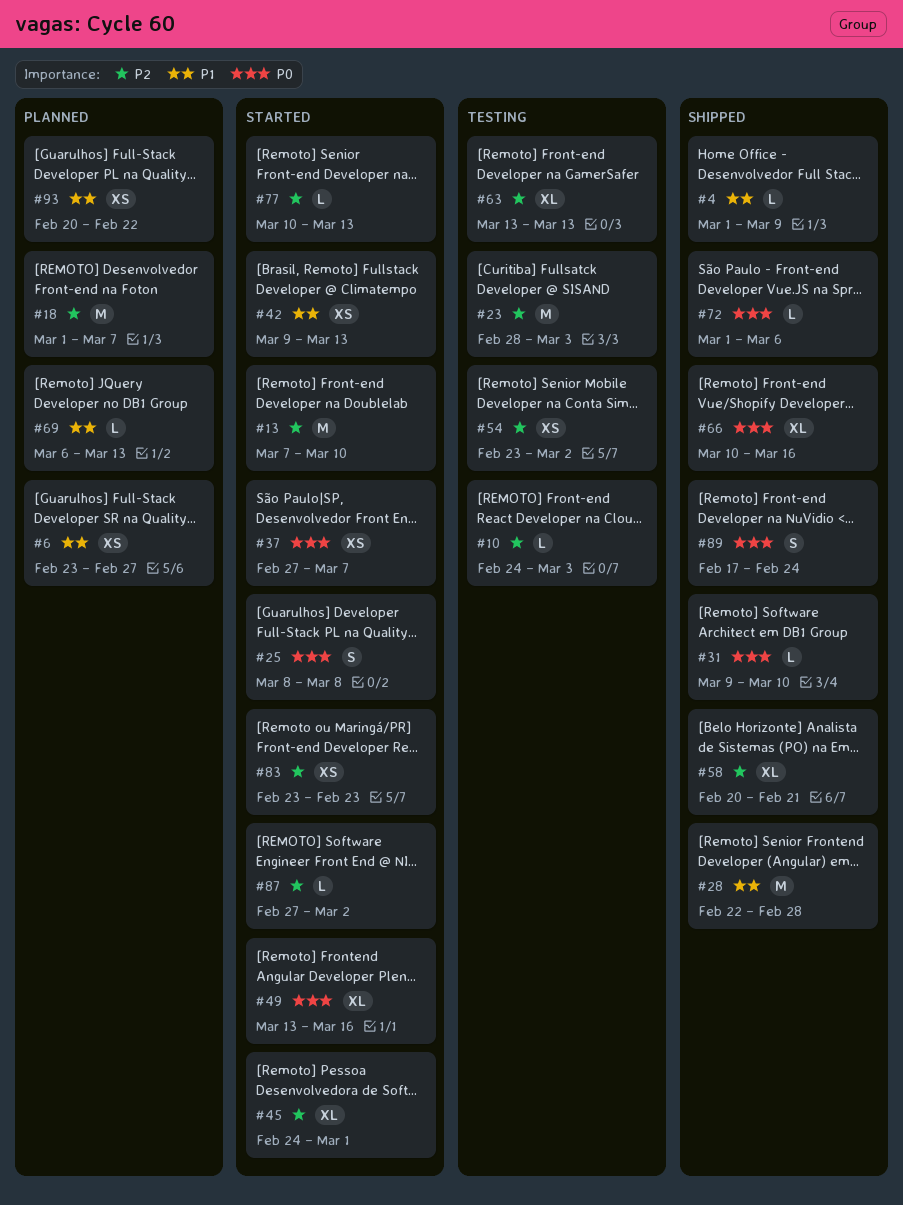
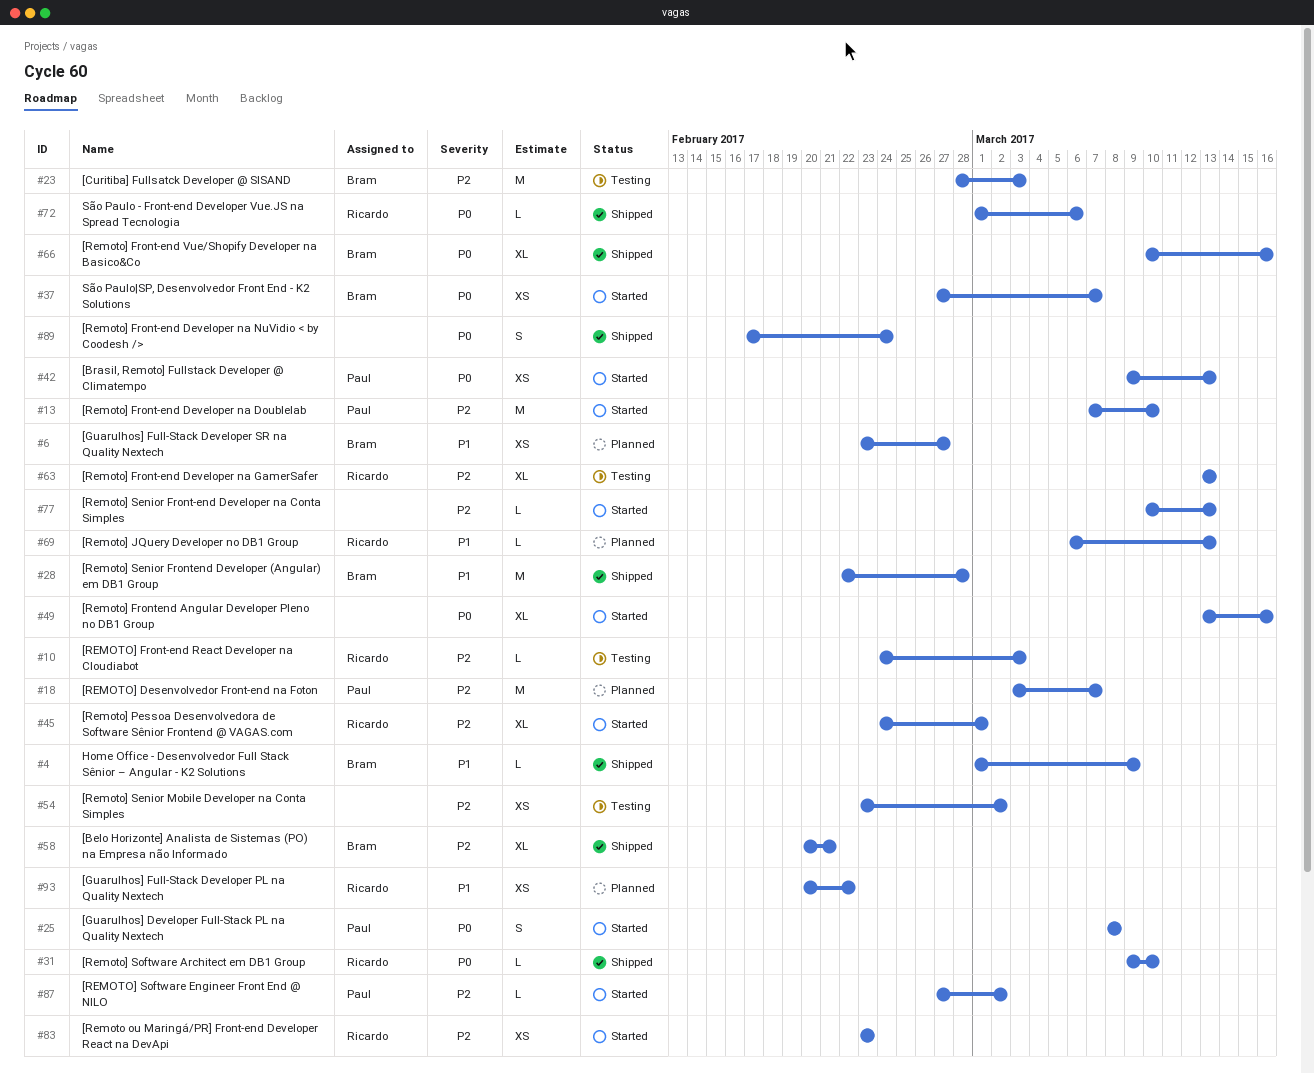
#18, start: Mar 1 -> Mar 3
#42, priority: P1 -> P0

